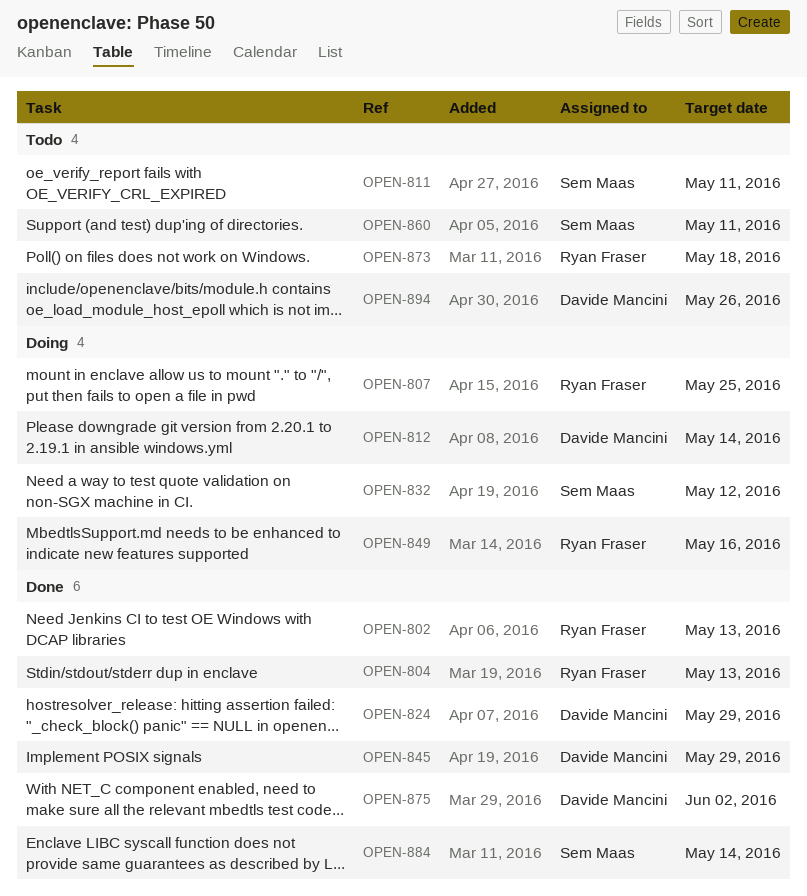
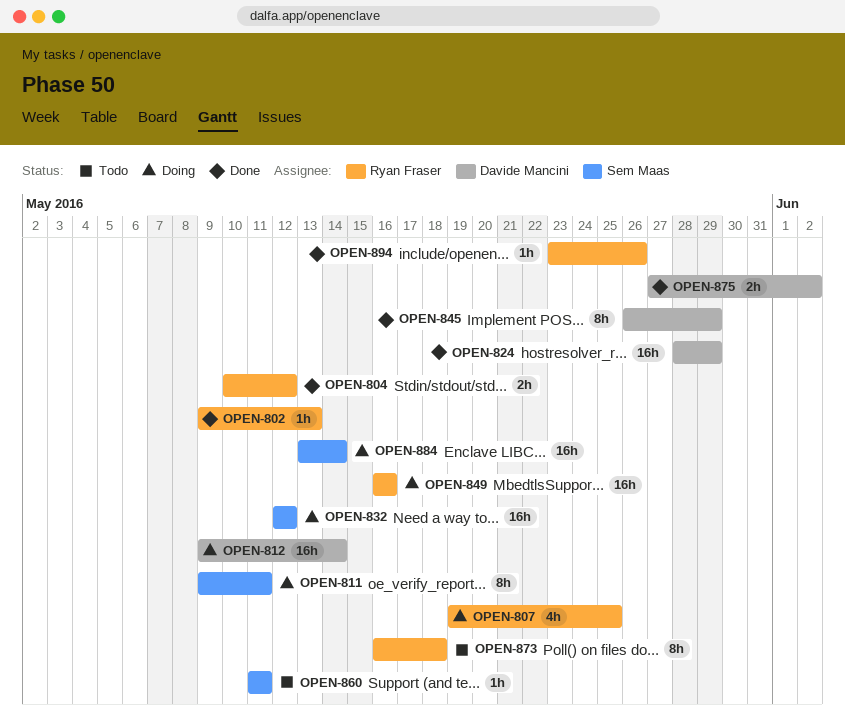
OPEN-804, due: May 13 -> May 12
OPEN-811, status: Todo -> Doing
OPEN-884, status: Done -> Doing
OPEN-894, status: Todo -> Done
OPEN-894, owner: Davide Mancini -> Ryan Fraser

